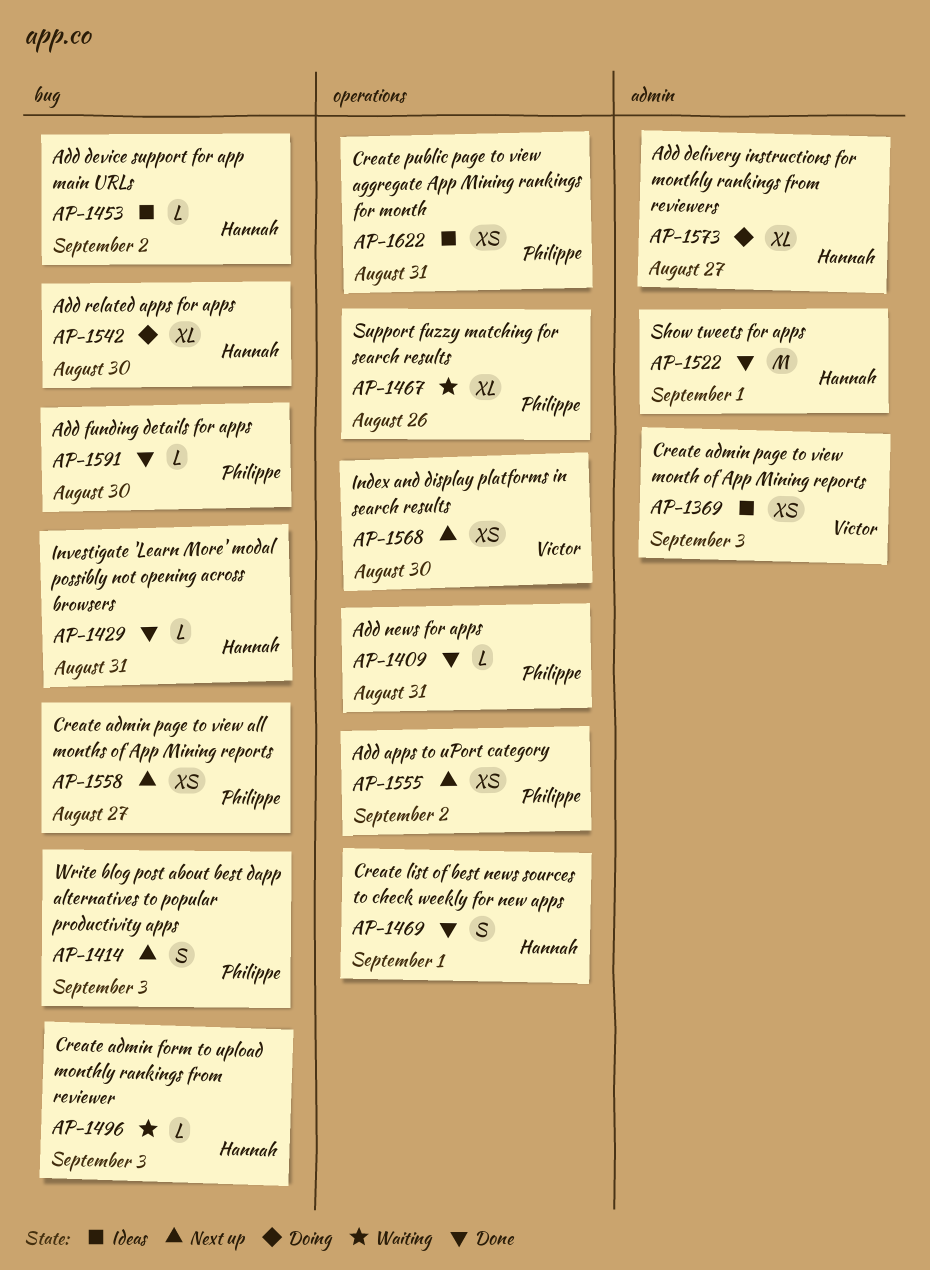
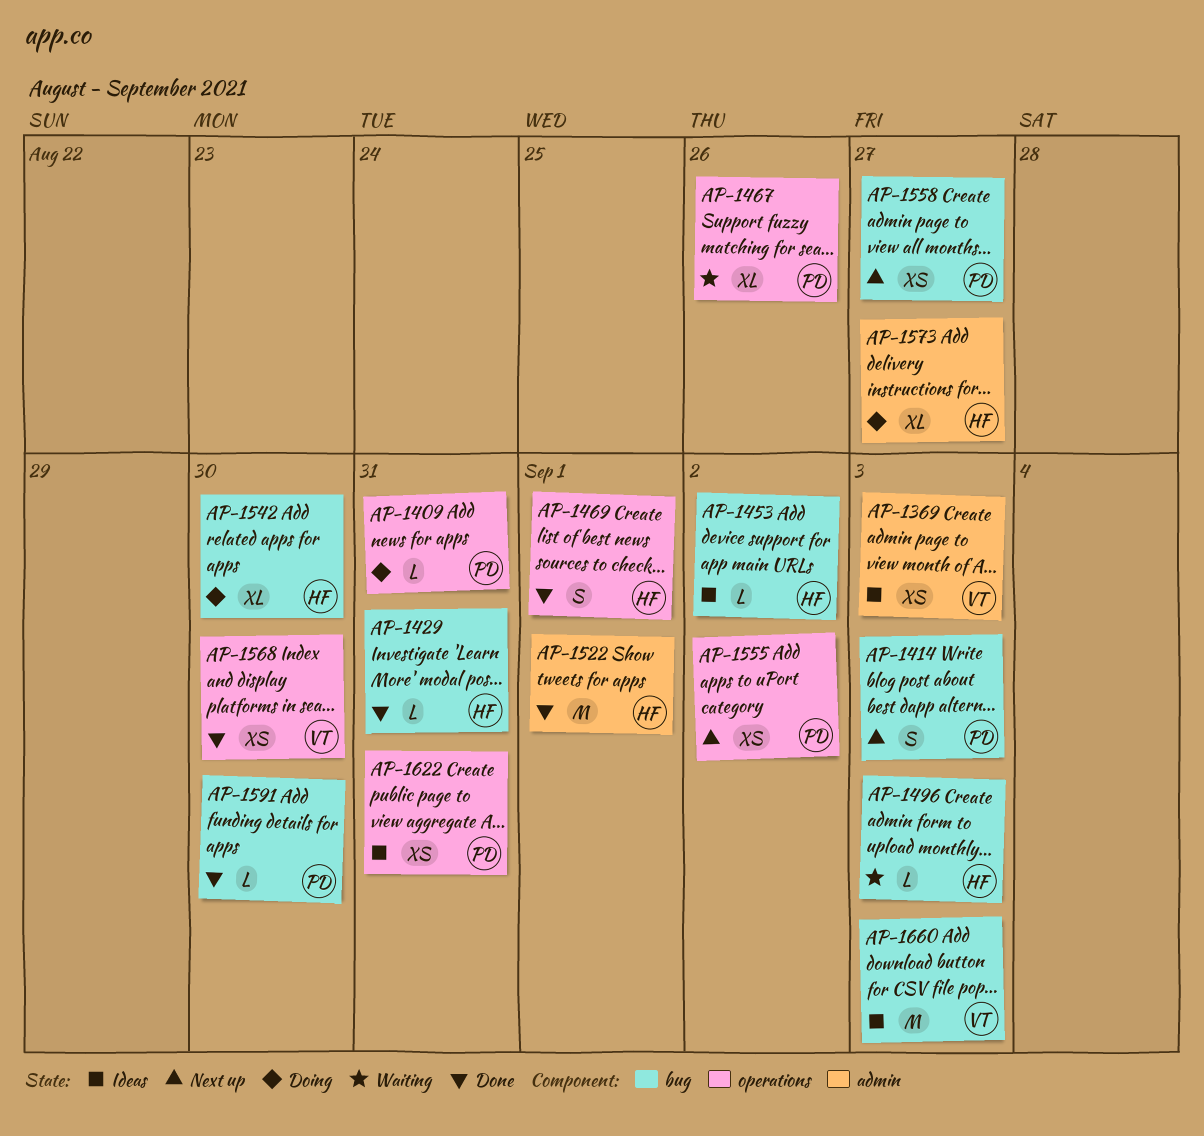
AP-1409, status: Done -> Doing
AP-1568, status: Next up -> Done
AP-1660: none -> present

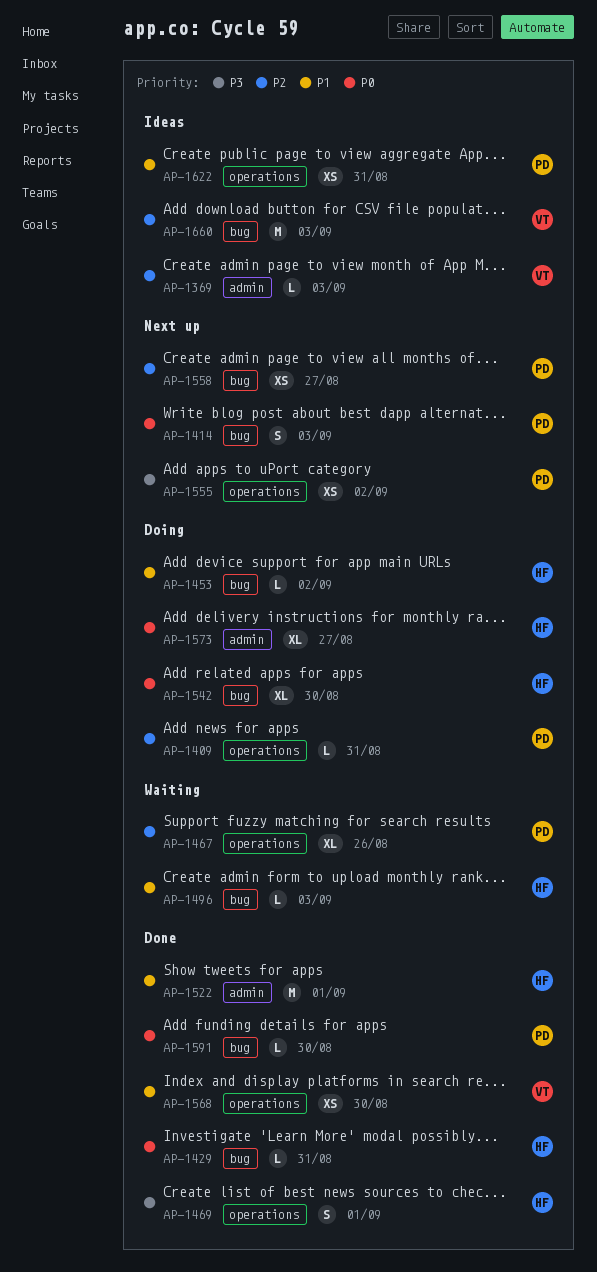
AP-1369, estimate: XS -> L
AP-1453, status: Ideas -> Doing

